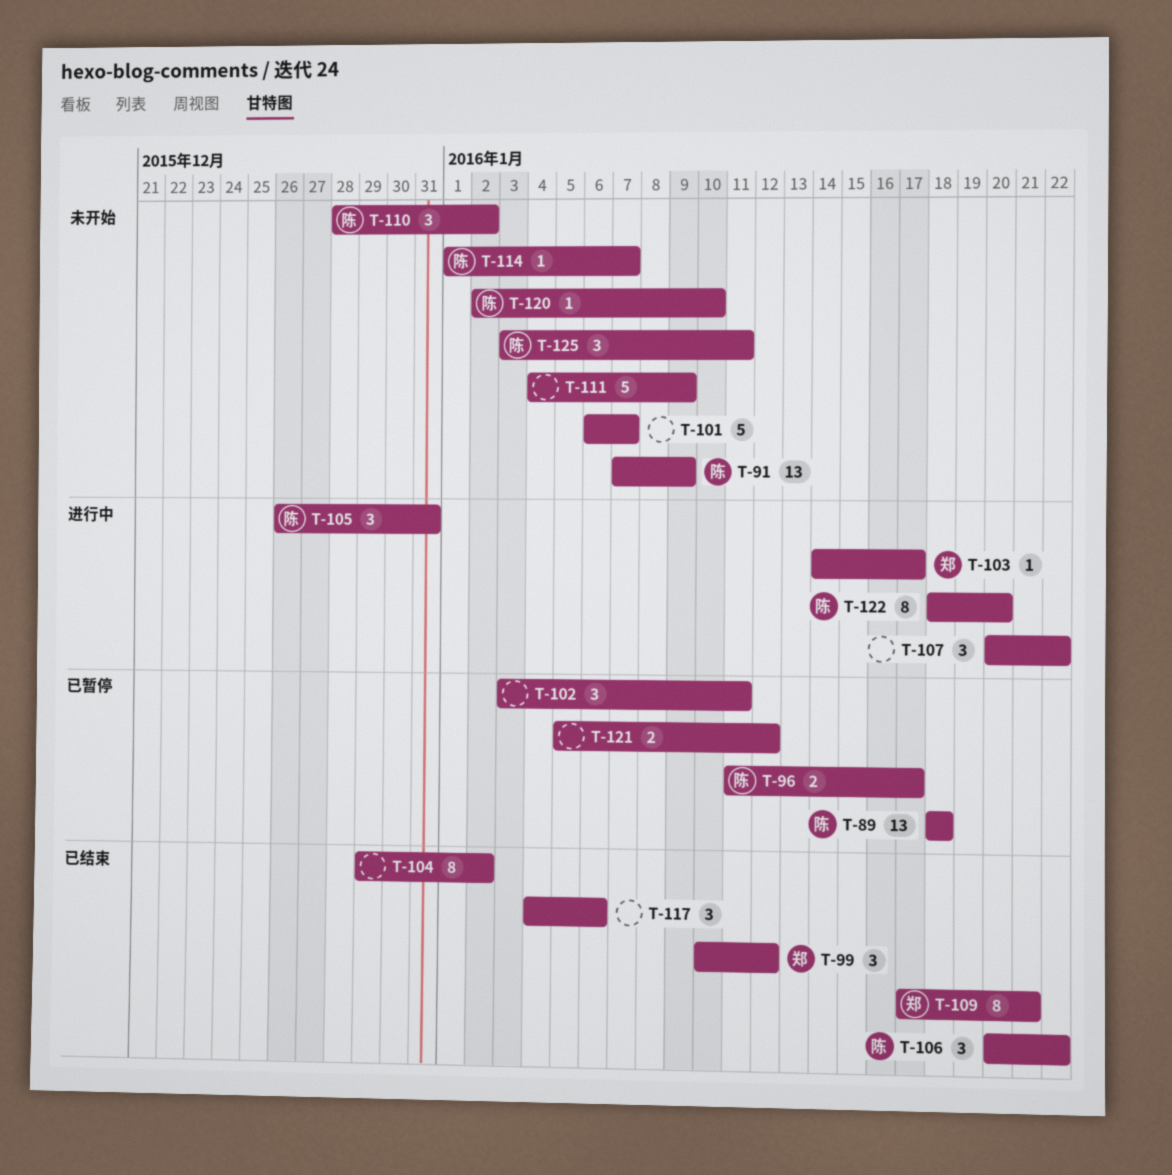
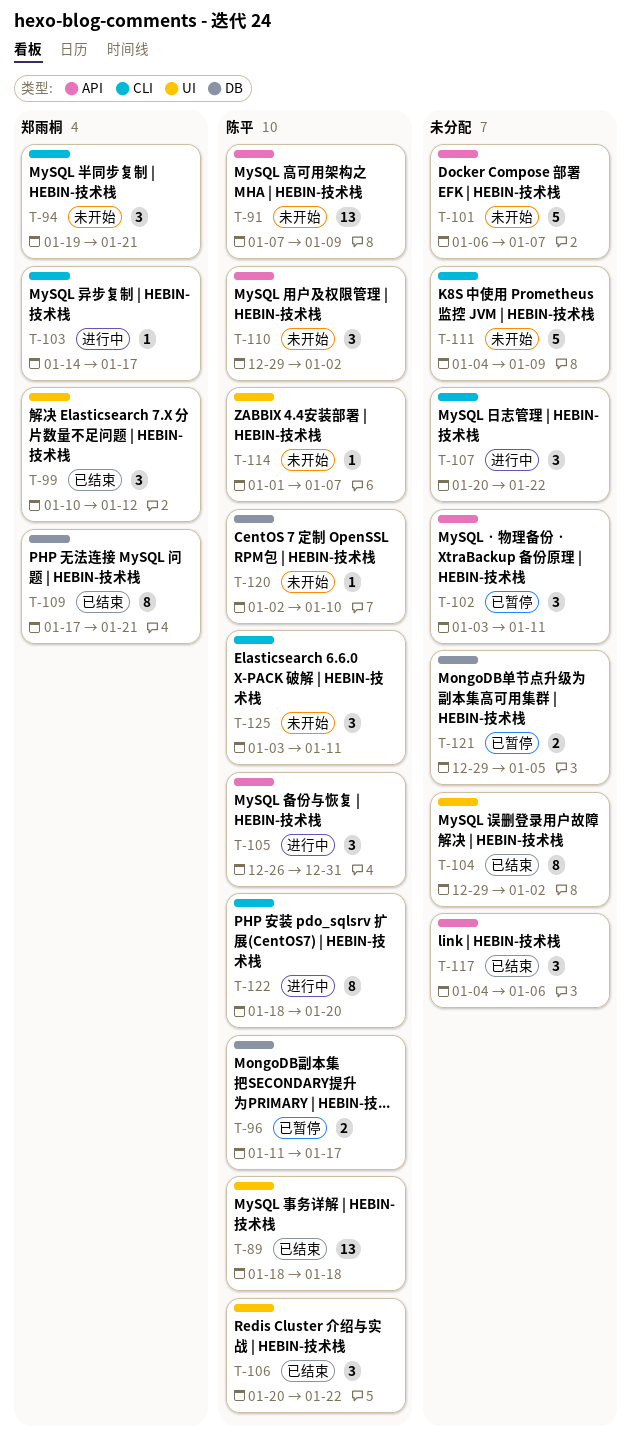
T-89, status: 已暂停 -> 已结束
T-94: none -> present
T-110, start: Dec 28 -> Dec 29
T-121, start: Jan 5 -> Dec 29
T-121, due: Jan 12 -> Jan 5

